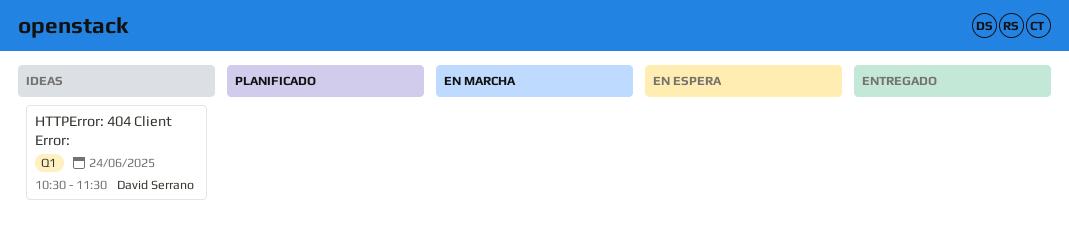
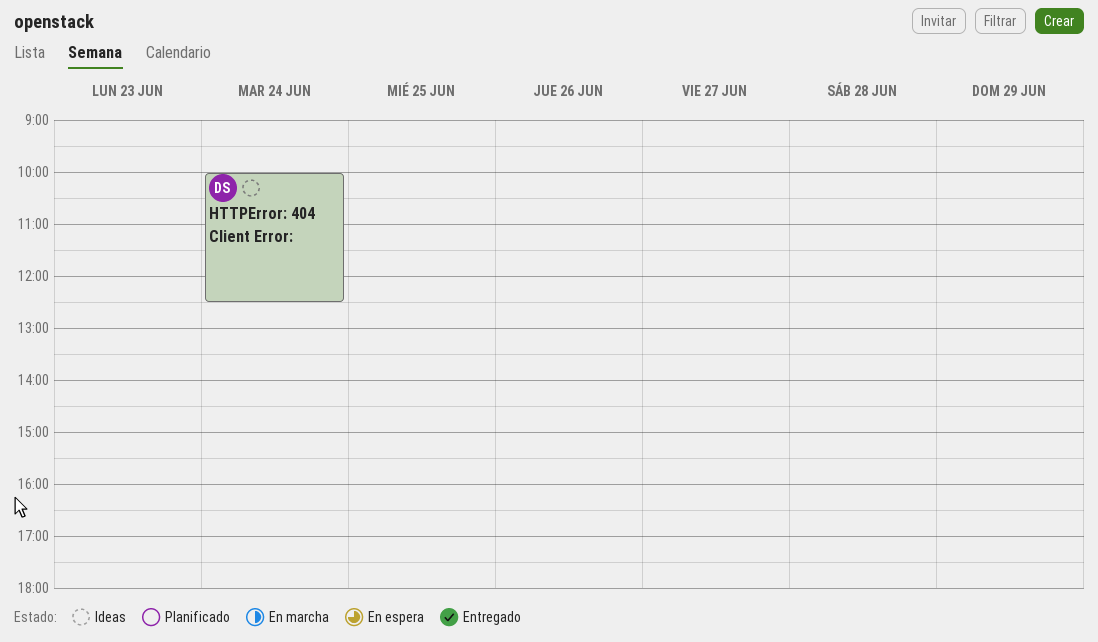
HTTPError: 404 Client Error:, begins: 10:30 -> 10:00
HTTPError: 404 Client Error:, ends: 11:30 -> 12:30

